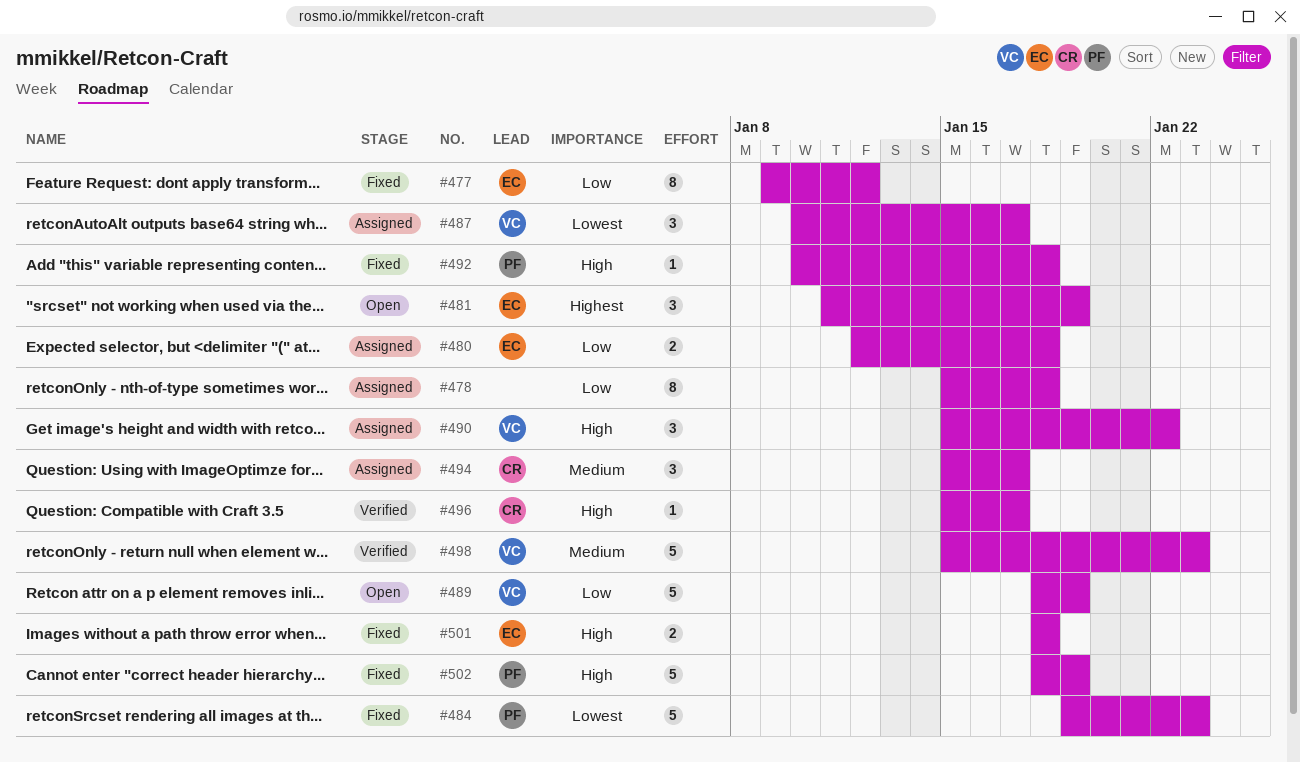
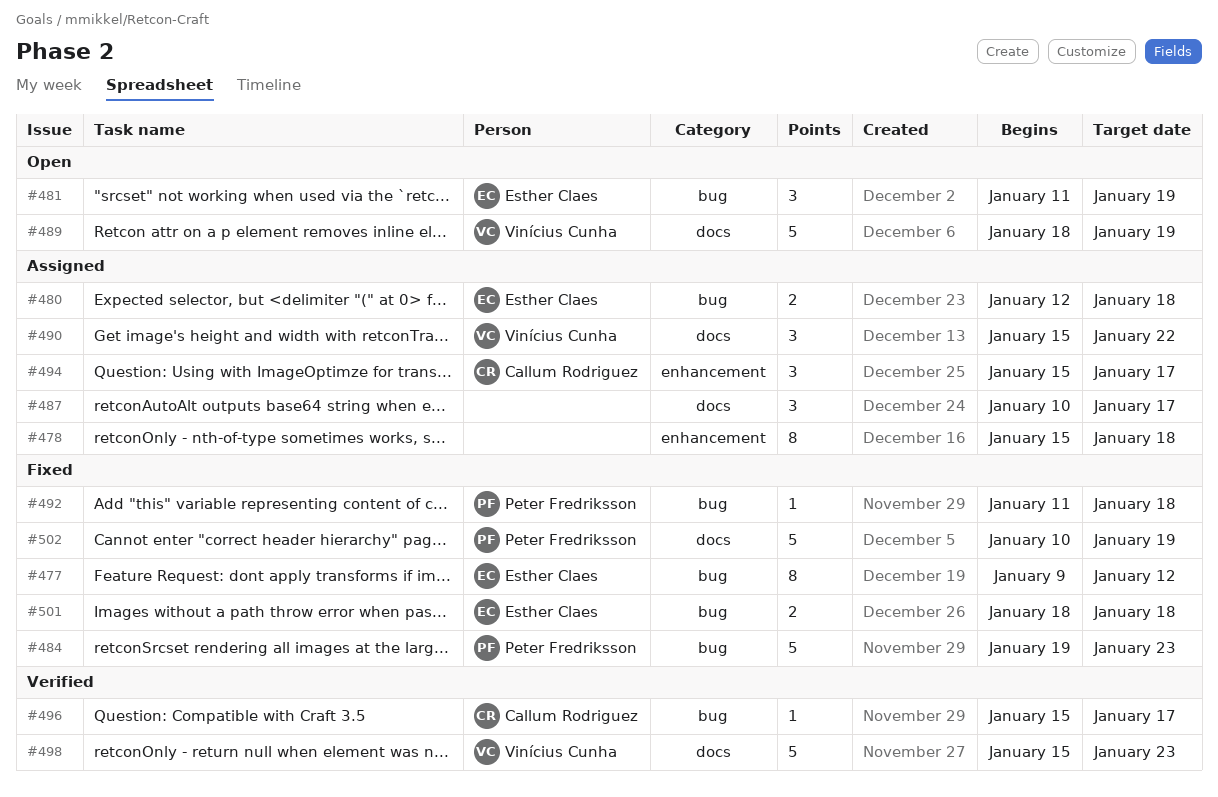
#487, owner: Vinícius Cunha -> none
#492, start: Jan 10 -> Jan 11
#502, start: Jan 18 -> Jan 10

